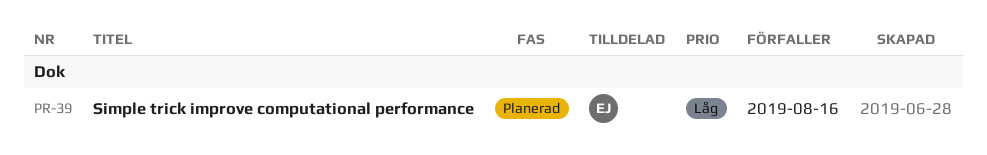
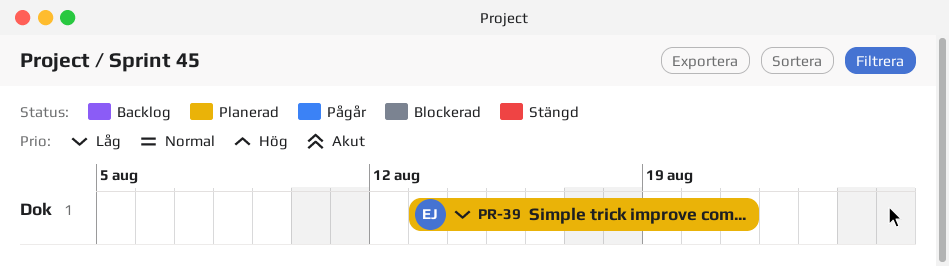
PR-39, due: Aug 16 -> Aug 21

